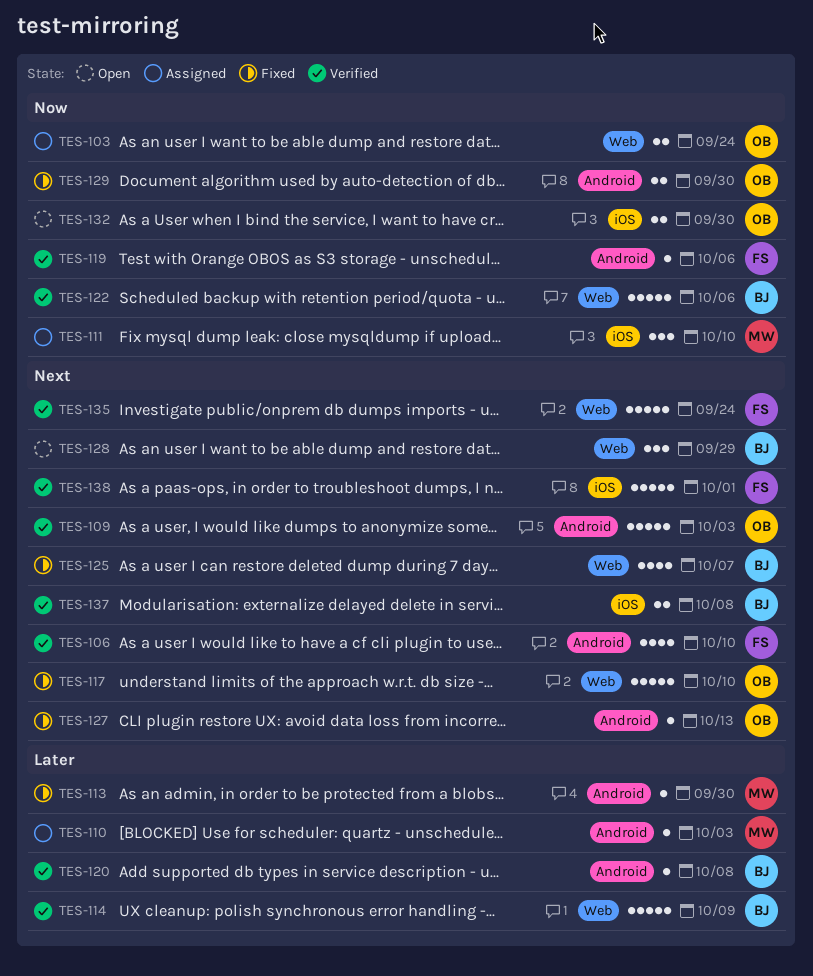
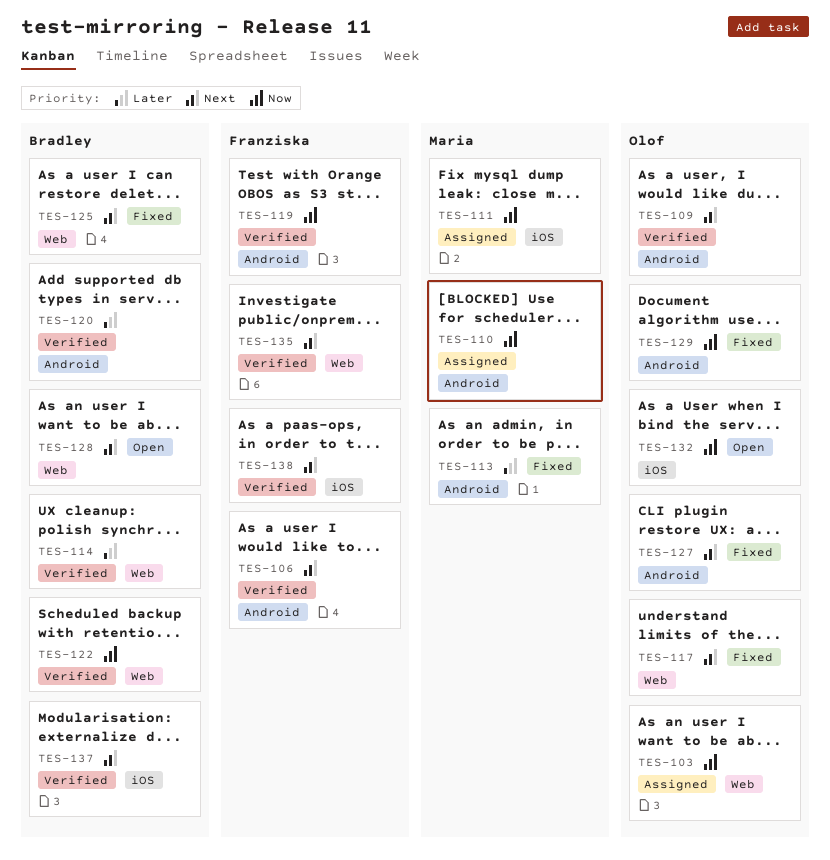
TES-110, priority: Later -> Now

